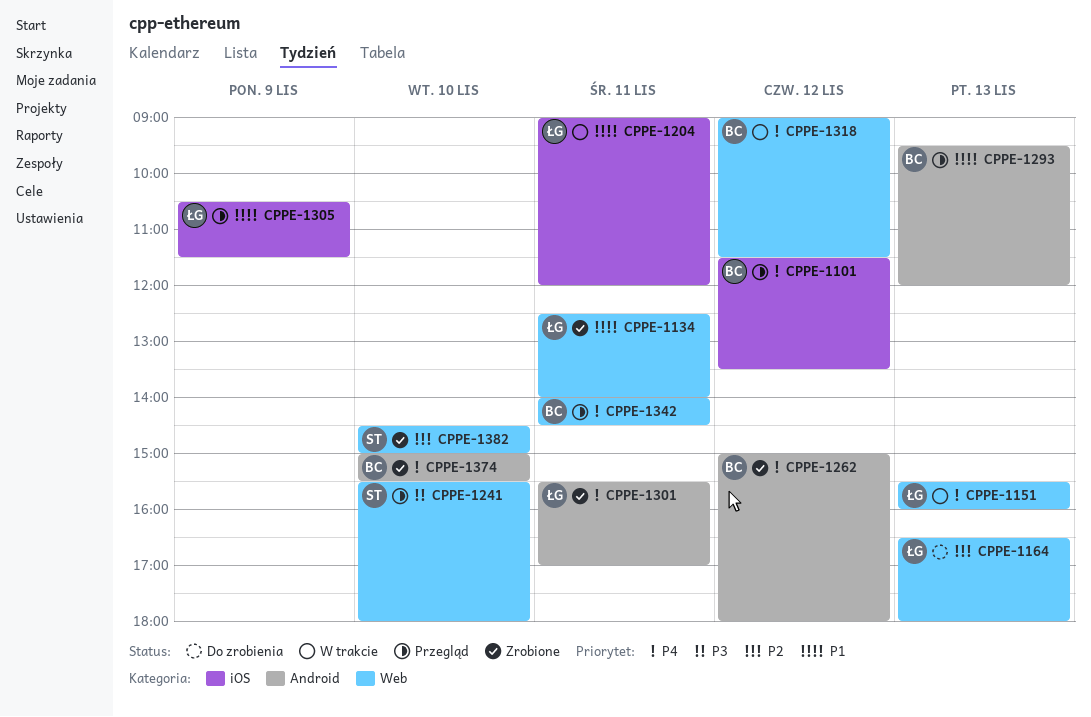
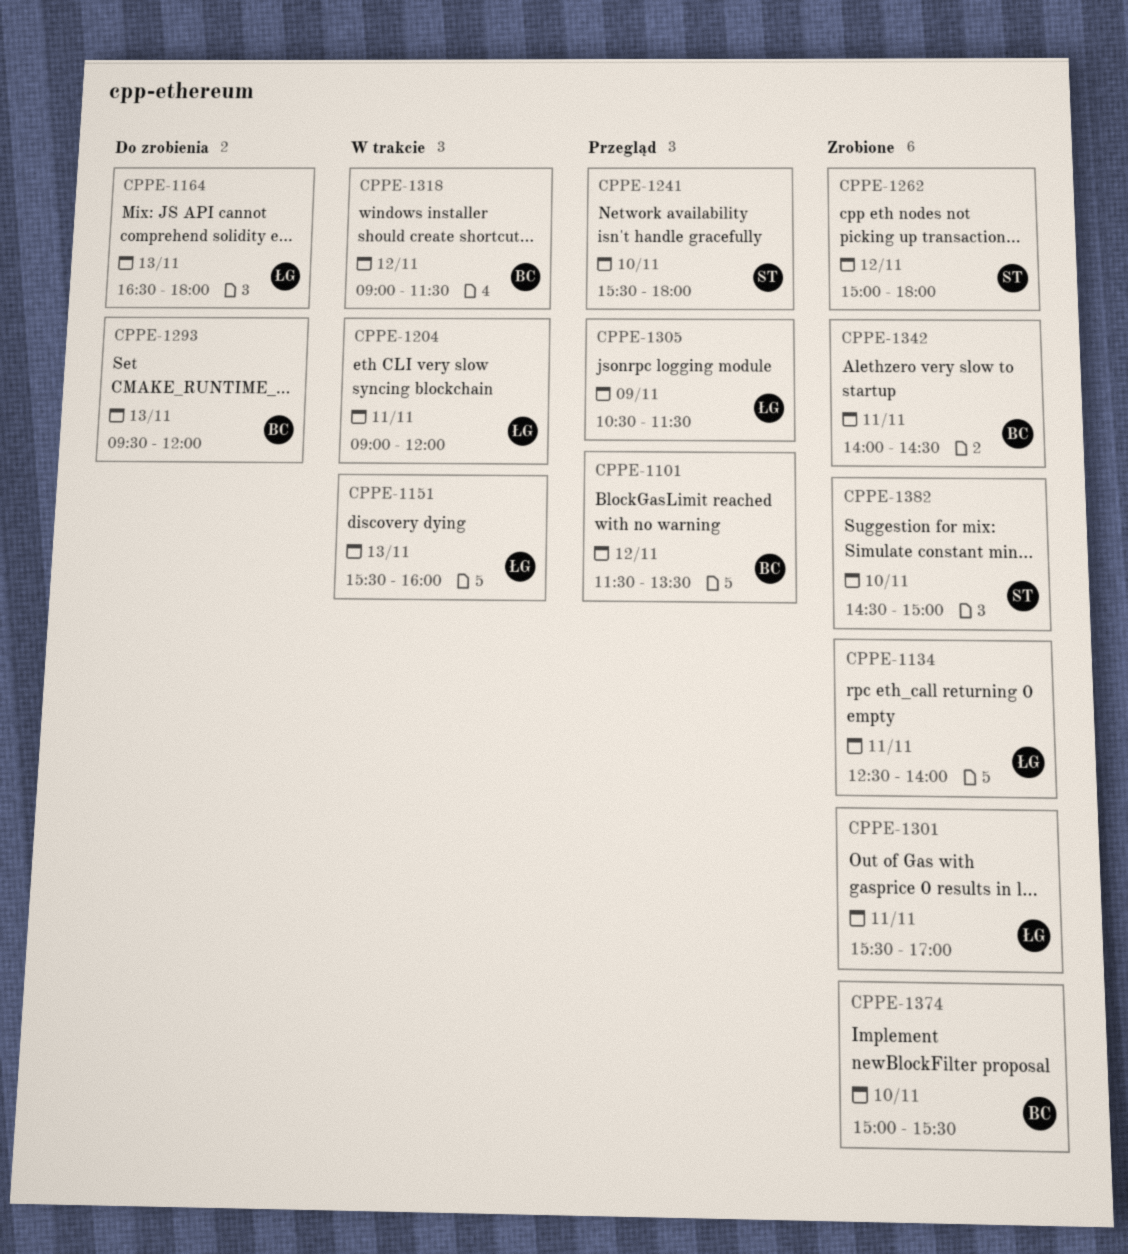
CPPE-1262, owner: BC -> ST
CPPE-1293, status: Przegląd -> Do zrobienia
CPPE-1342, status: Przegląd -> Zrobione

